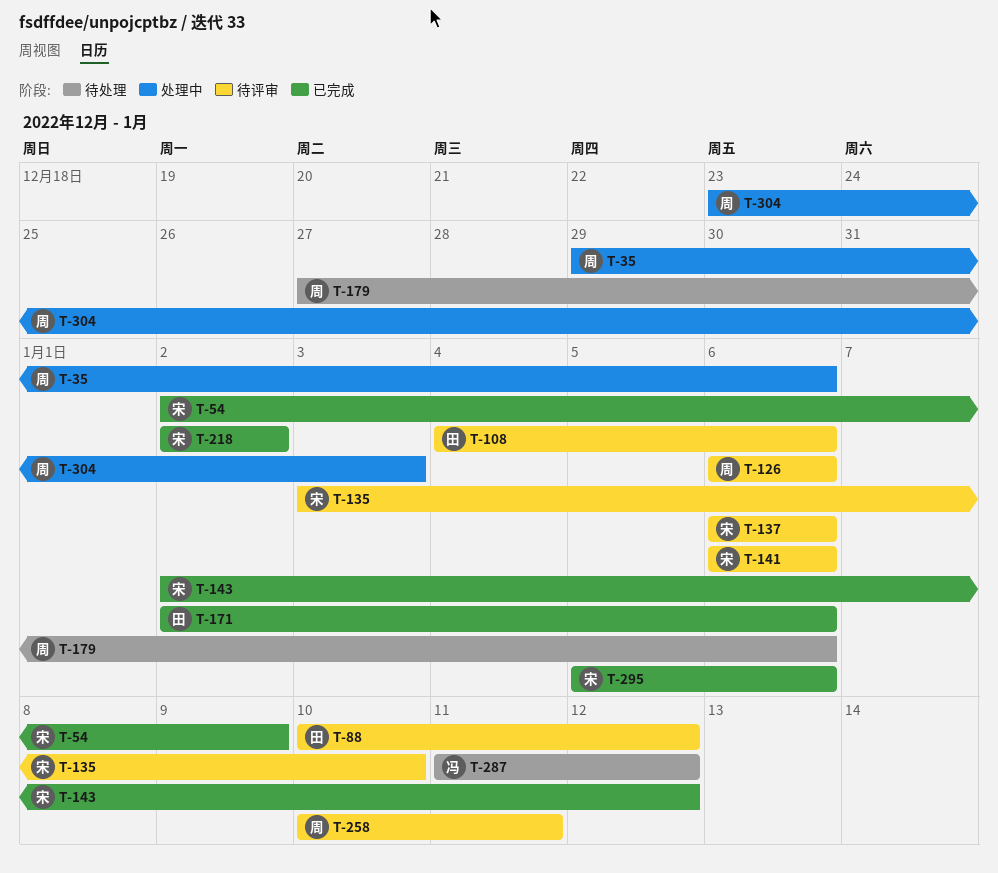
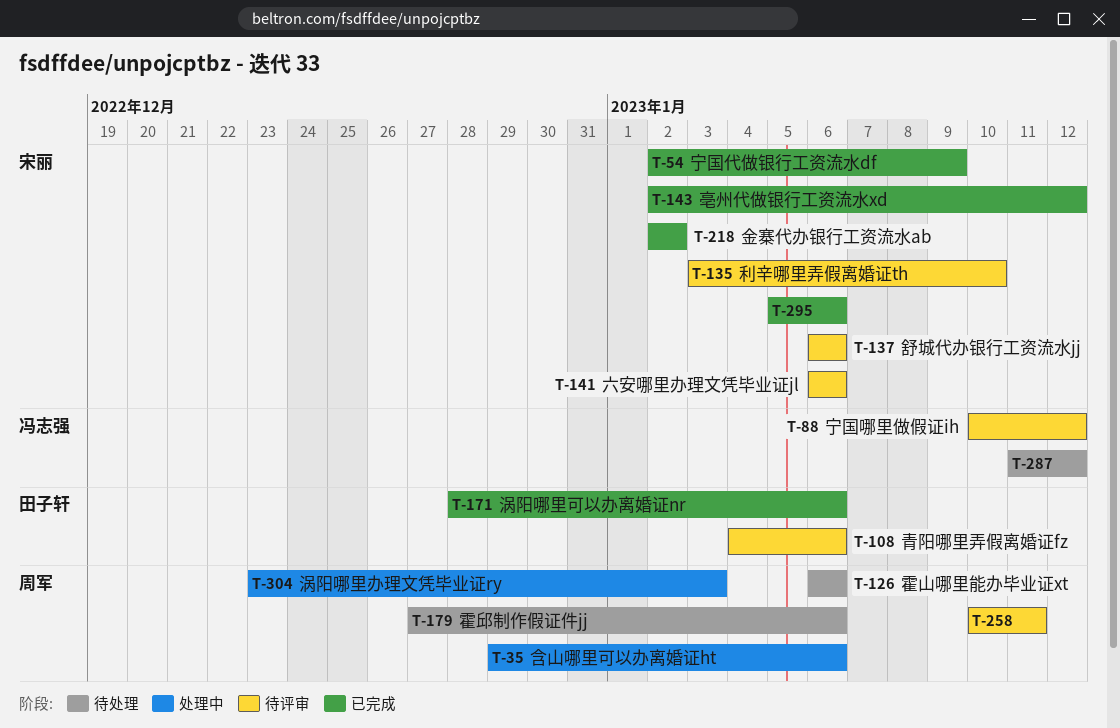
T-88, owner: 田子轩 -> 冯志强
T-126, status: 待评审 -> 待处理
T-171, start: Jan 2 -> Dec 28

